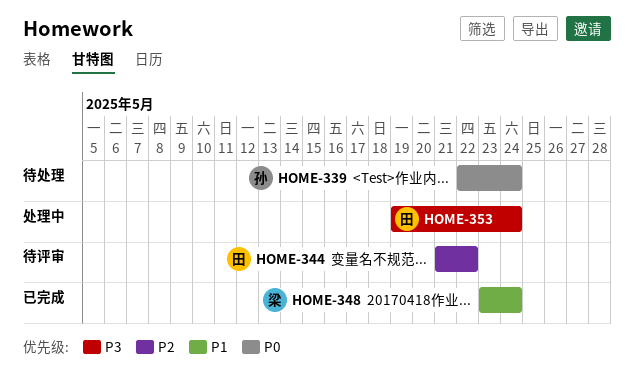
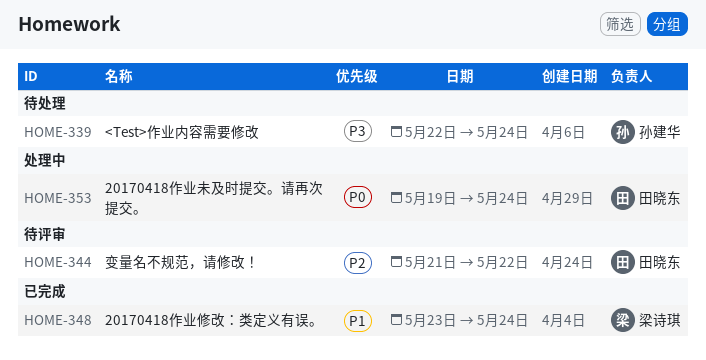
HOME-339, priority: P0 -> P3
HOME-353, priority: P3 -> P0

